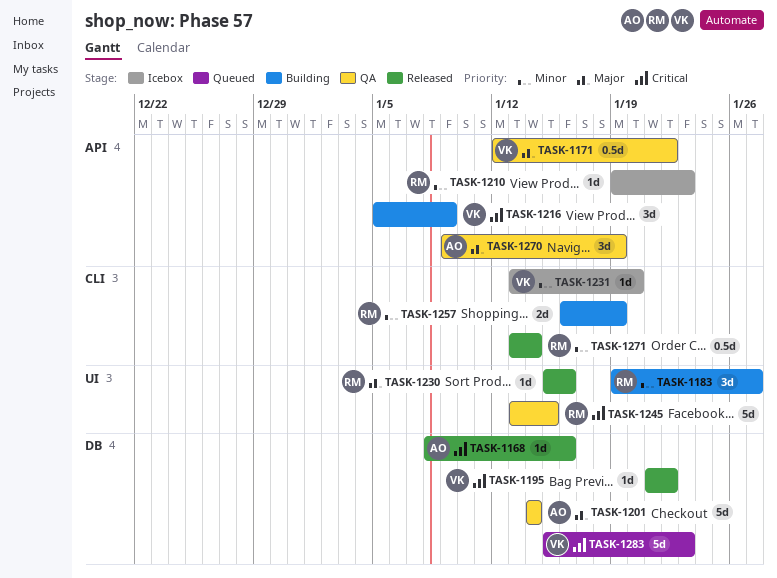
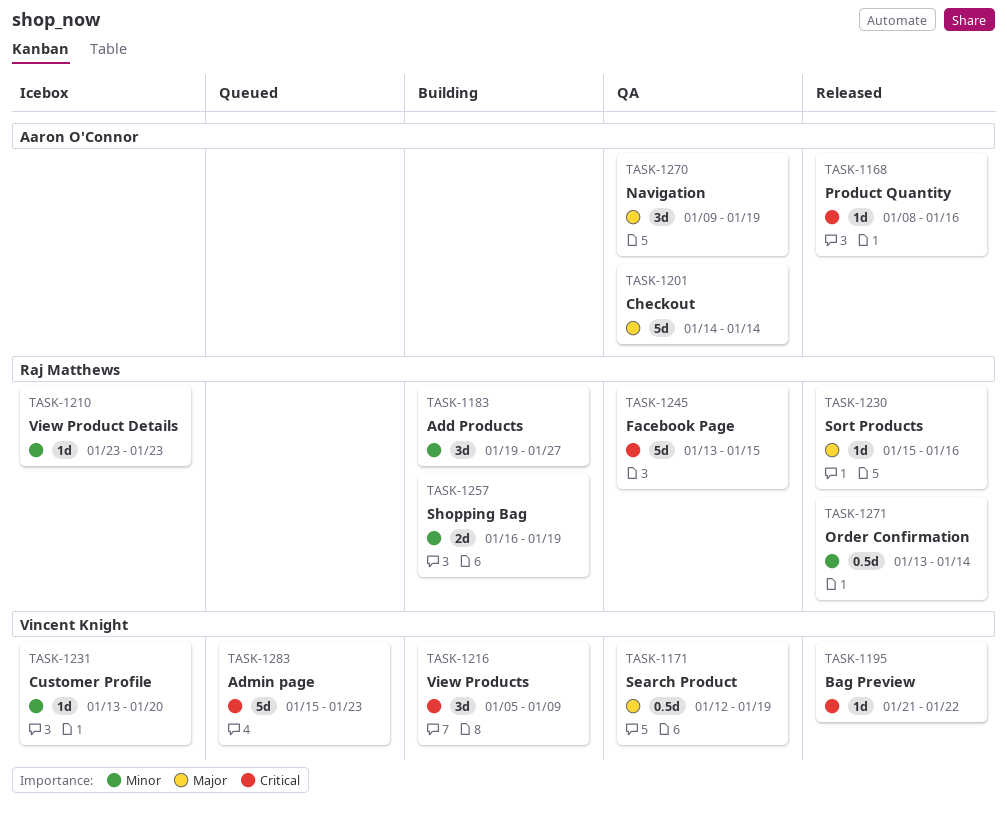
TASK-1171, due: Jan 22 -> Jan 19
TASK-1210, start: Jan 19 -> Jan 23

